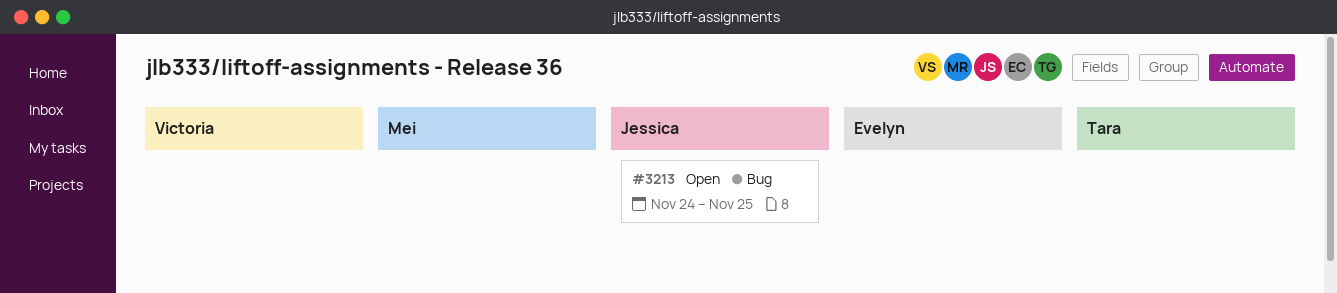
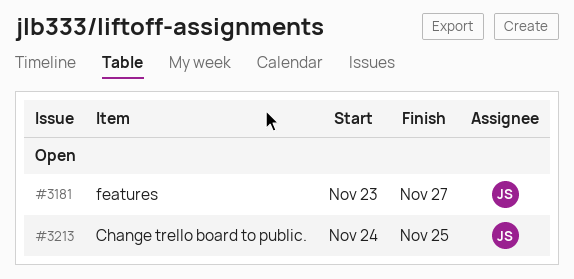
#3181: none -> present

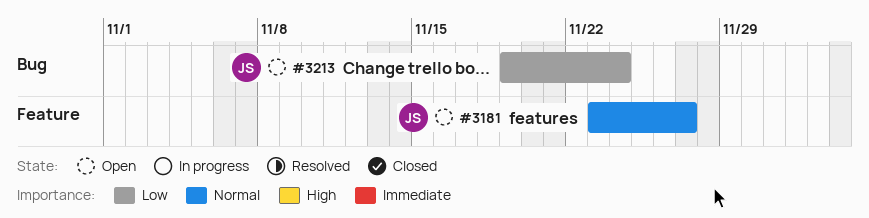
#3213, start: Nov 24 -> Nov 19
#3213, due: Nov 25 -> Nov 24

